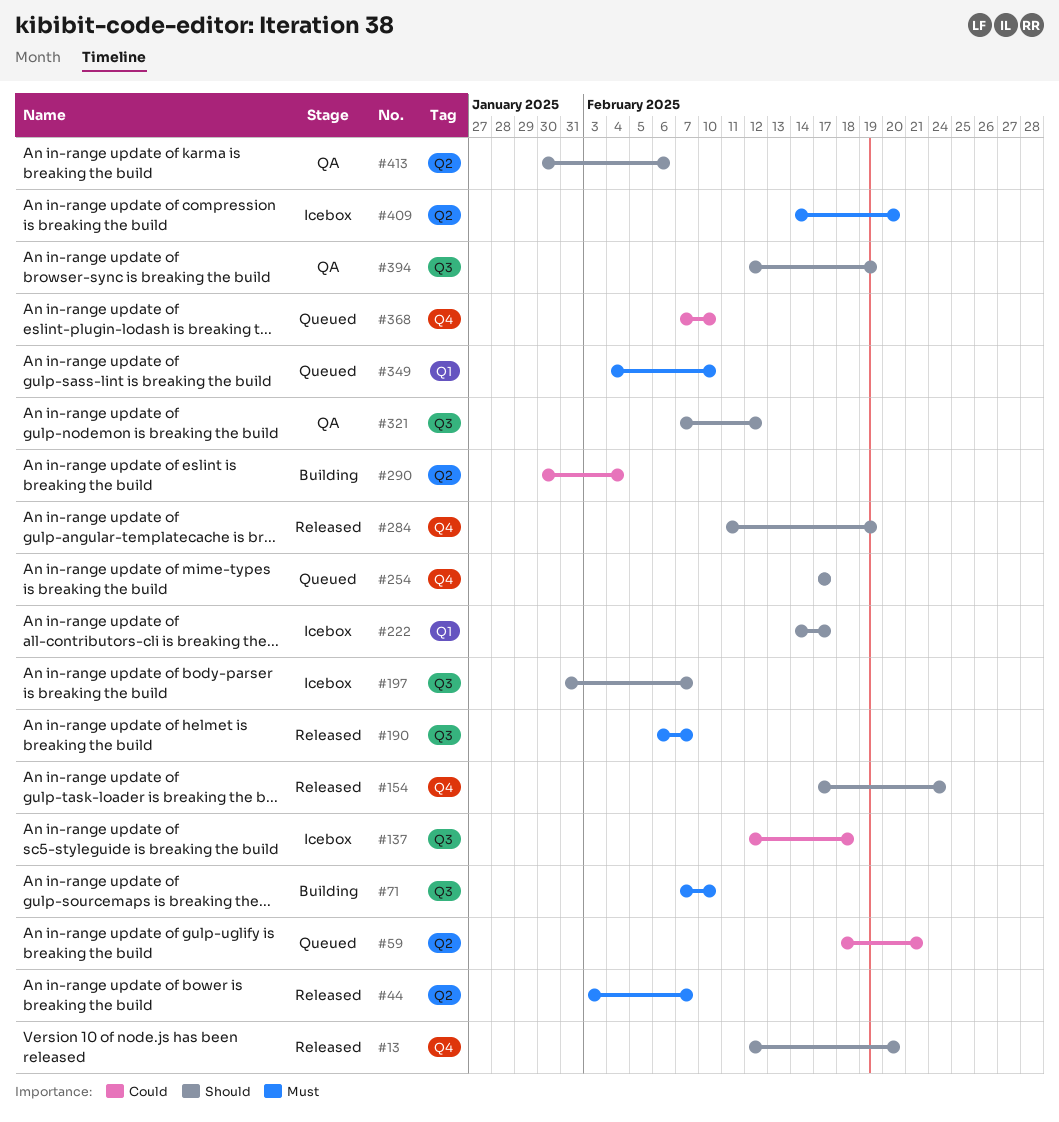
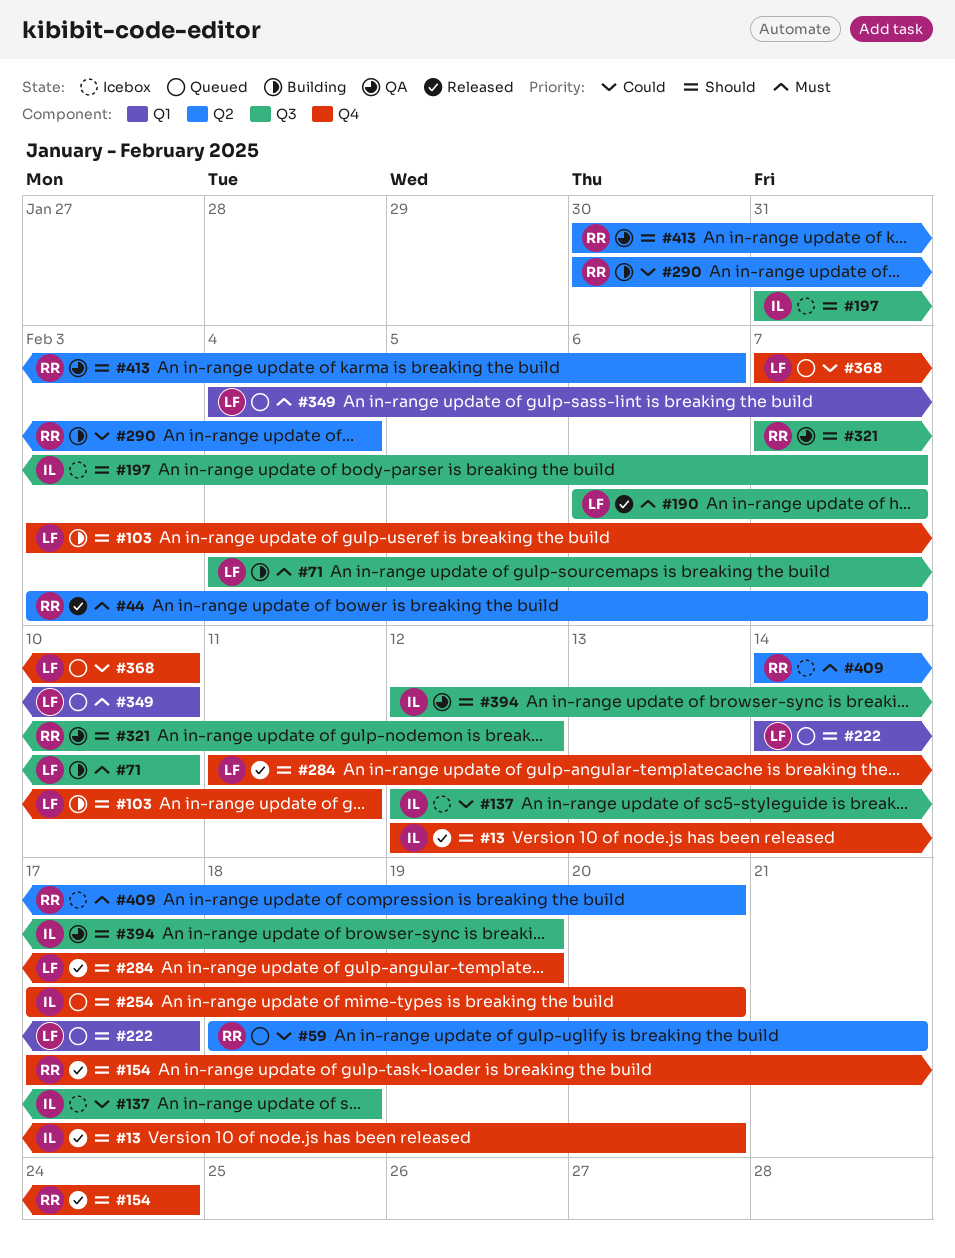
#71, start: Feb 7 -> Feb 4
#103: none -> present
#222, status: Icebox -> Queued
#254, due: Feb 17 -> Feb 20

